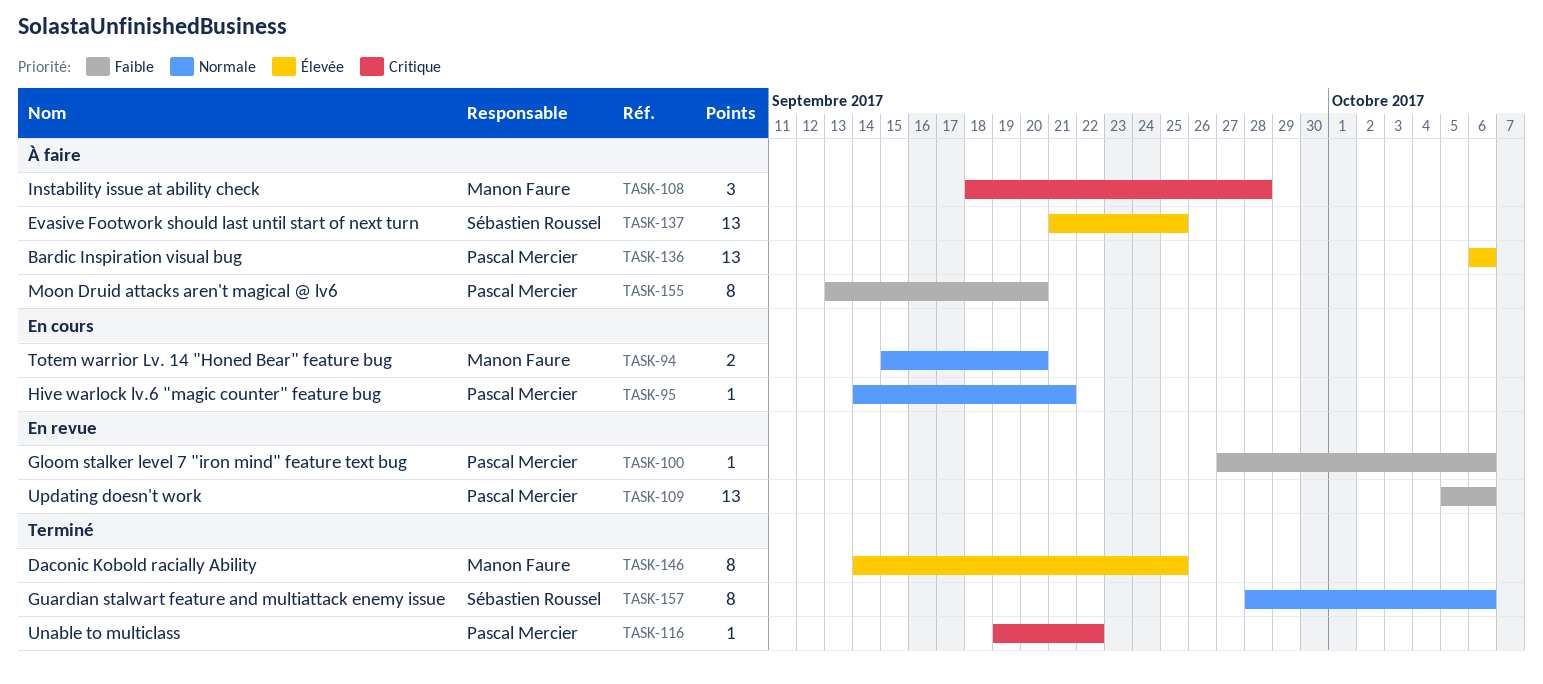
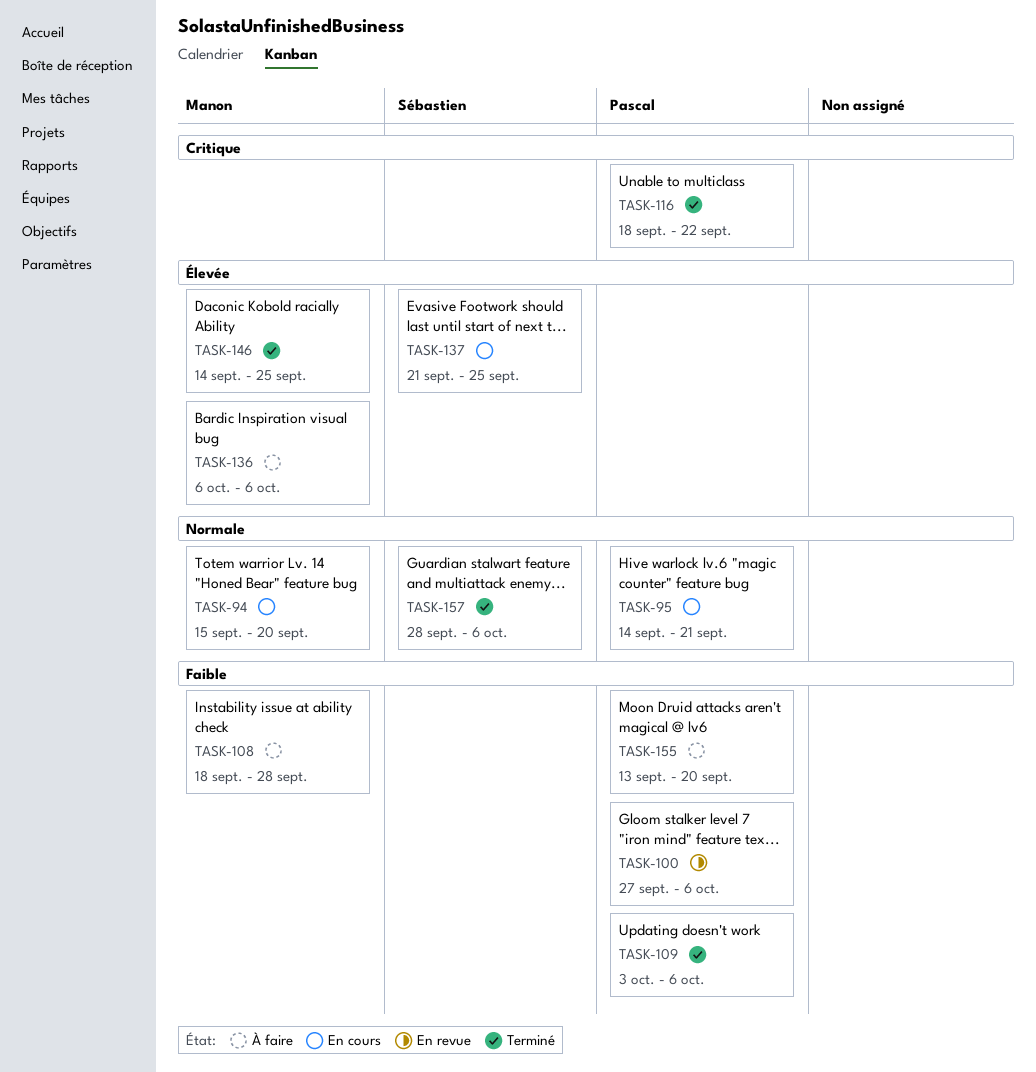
TASK-108, priority: Critique -> Faible
TASK-109, status: En revue -> Terminé
TASK-109, start: Oct 5 -> Oct 3
TASK-116, start: Sep 19 -> Sep 18
TASK-136, owner: Pascal Mercier -> Manon Faure
TASK-137, status: À faire -> En cours

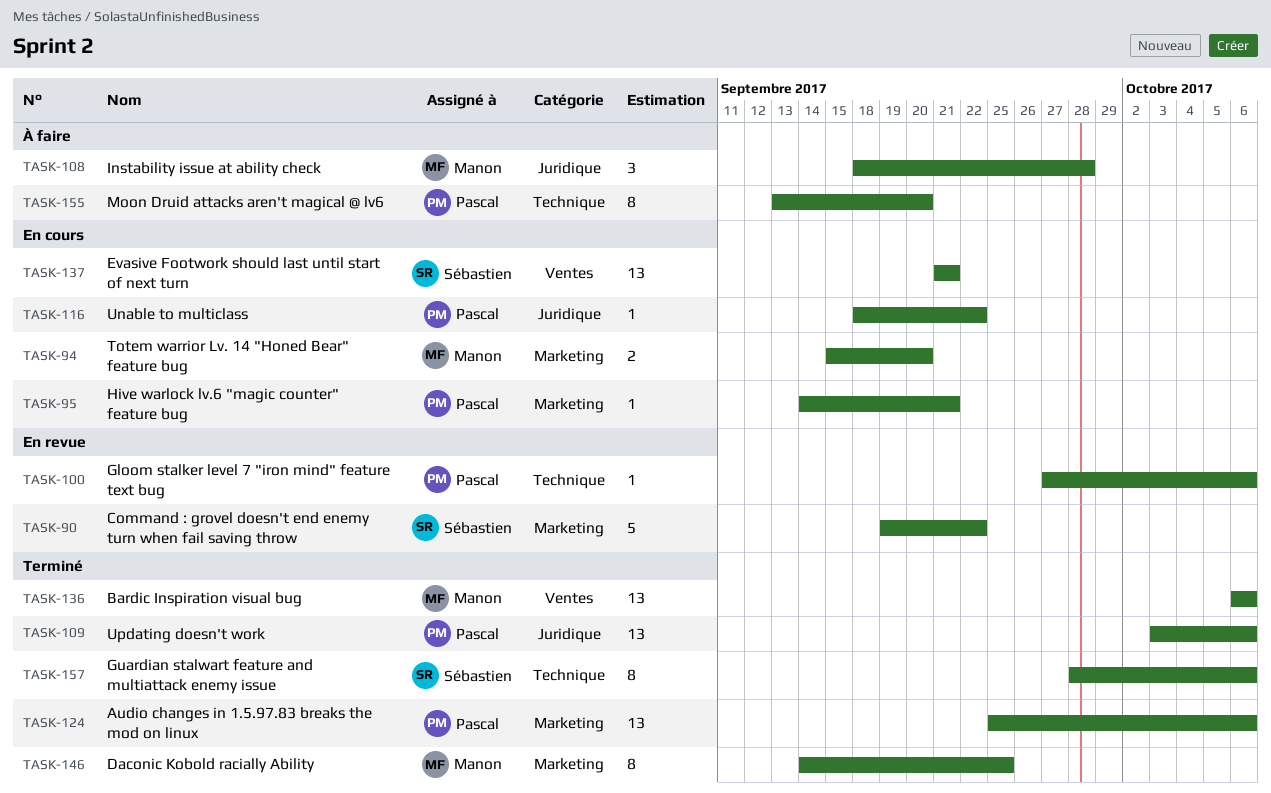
TASK-90: none -> present
TASK-116, status: Terminé -> En cours
TASK-124: none -> present
TASK-136, status: À faire -> Terminé
TASK-137, due: Sep 25 -> Sep 21

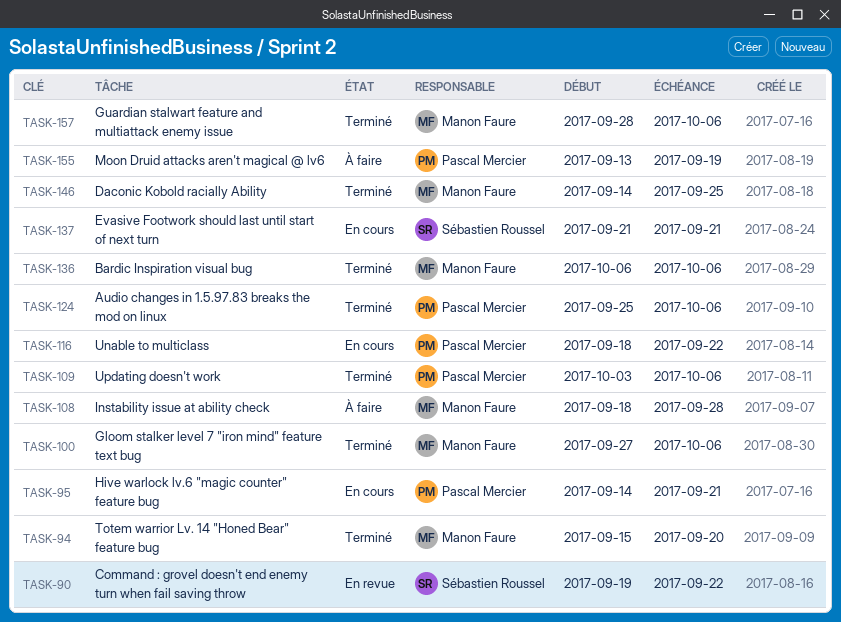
TASK-94, status: En cours -> Terminé
TASK-100, status: En revue -> Terminé
TASK-100, owner: Pascal Mercier -> Manon Faure
TASK-155, due: Sep 20 -> Sep 19
TASK-157, owner: Sébastien Roussel -> Manon Faure

